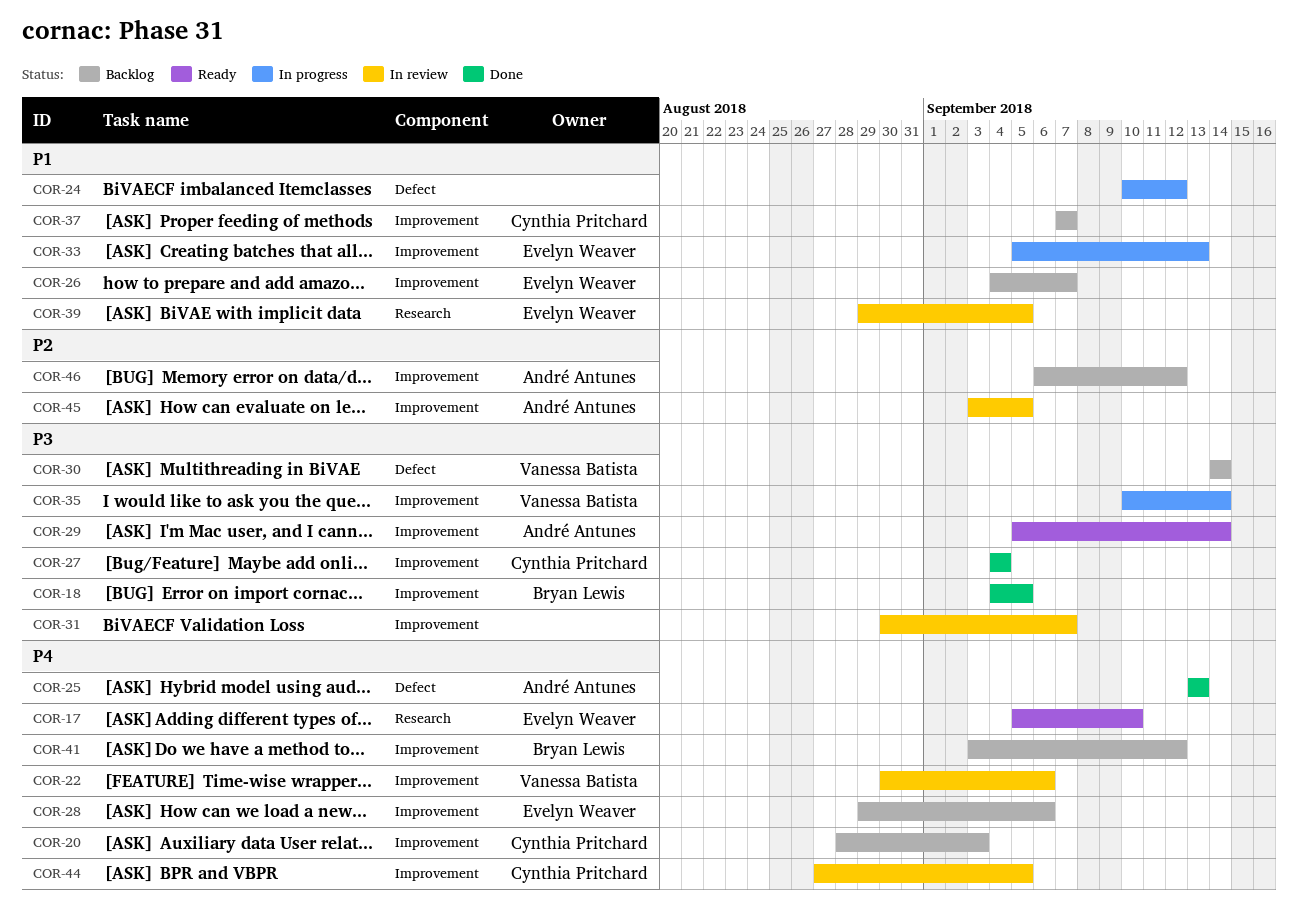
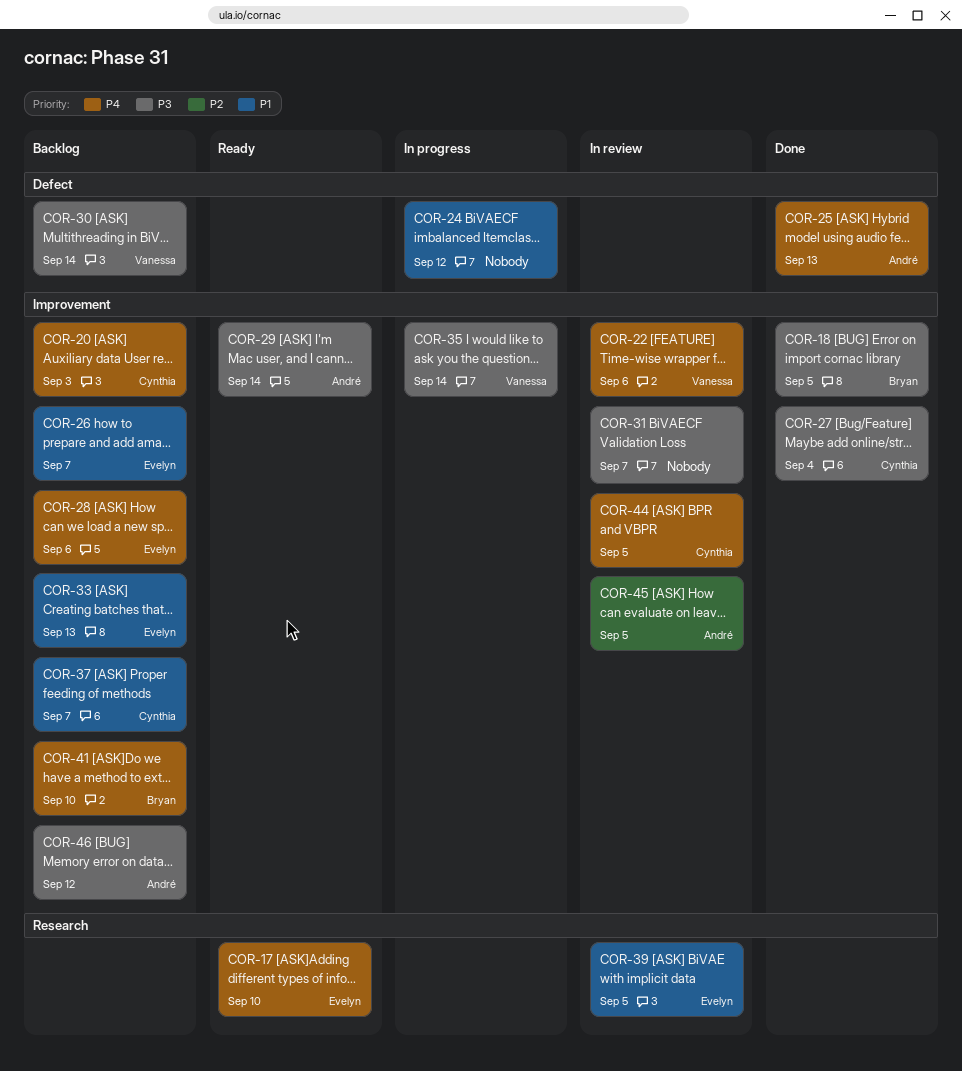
COR-33, status: In progress -> Backlog
COR-41, due: Sep 12 -> Sep 10
COR-46, priority: P2 -> P3

